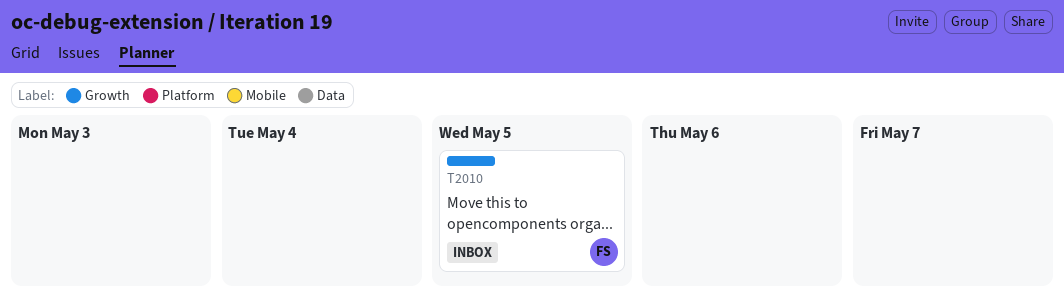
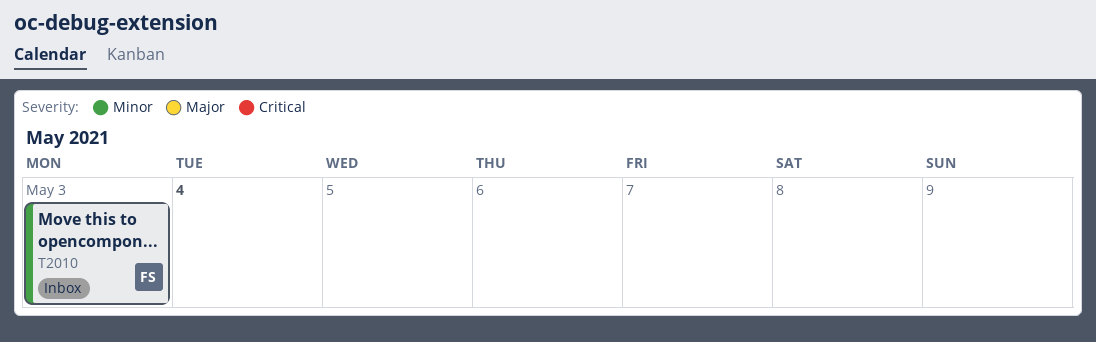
T2010, due: May 5 -> May 3

